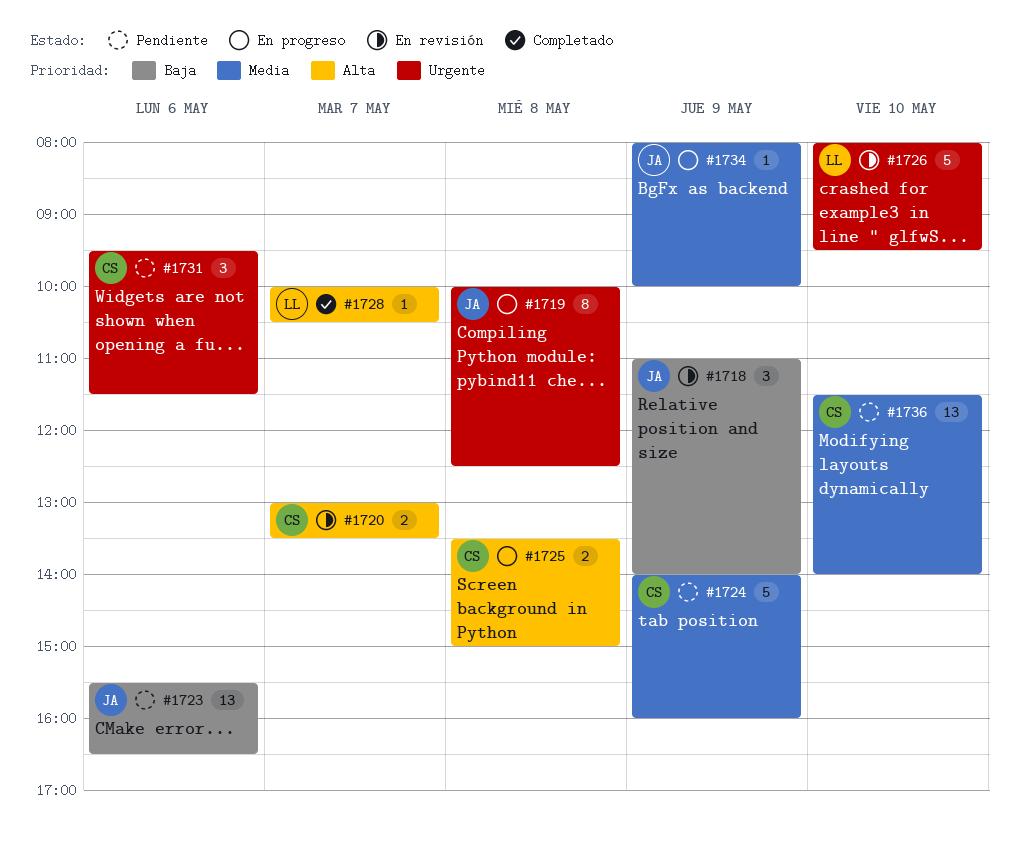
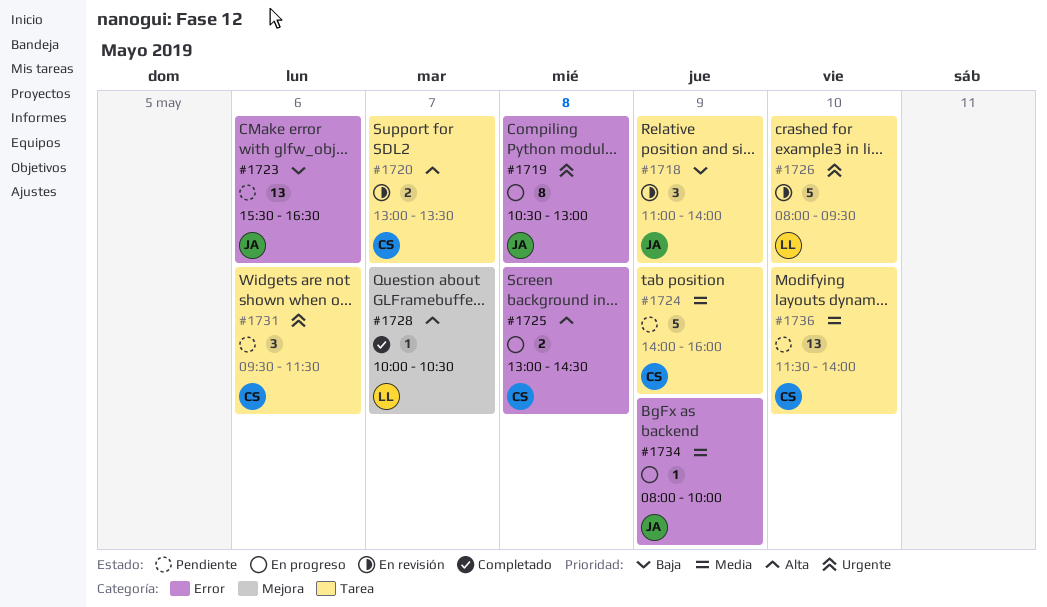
#1719, begins: 10:00 -> 10:30
#1719, ends: 12:30 -> 13:00
#1725, begins: 13:30 -> 13:00
#1725, ends: 15:00 -> 14:30

